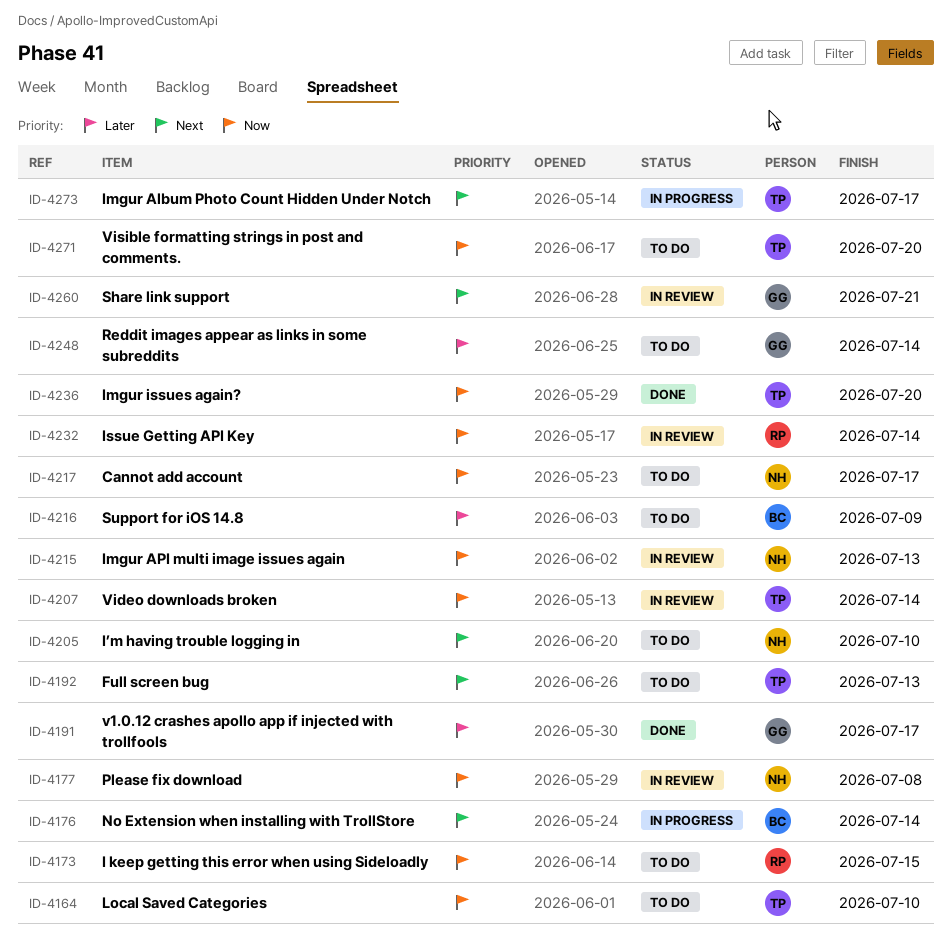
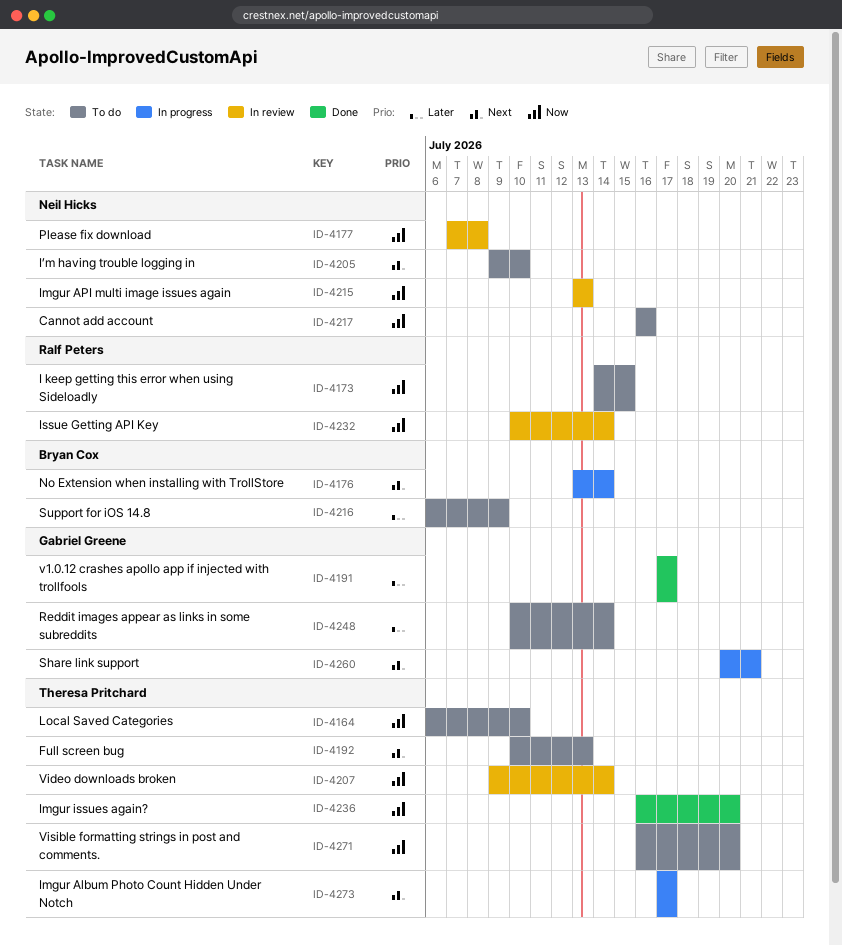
ID-4217, due: Jul 17 -> Jul 16
ID-4260, status: In review -> In progress

